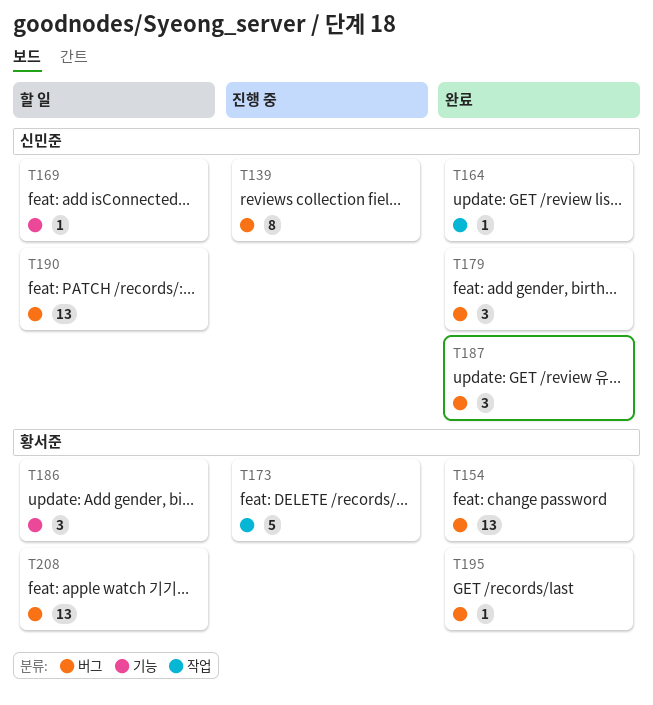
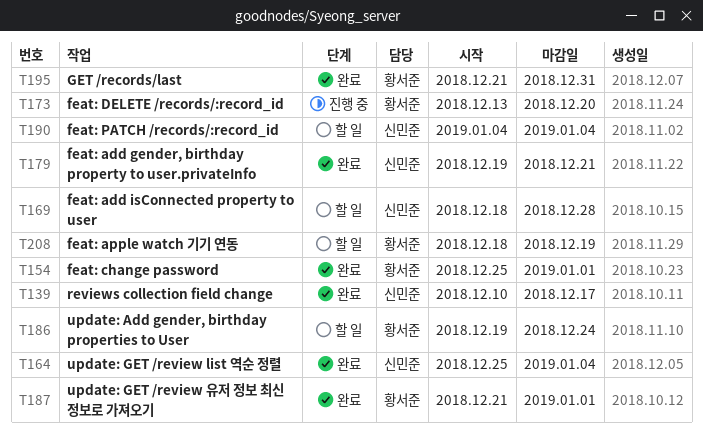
T139, status: 진행 중 -> 완료
T187, owner: 신민준 -> 황서준

